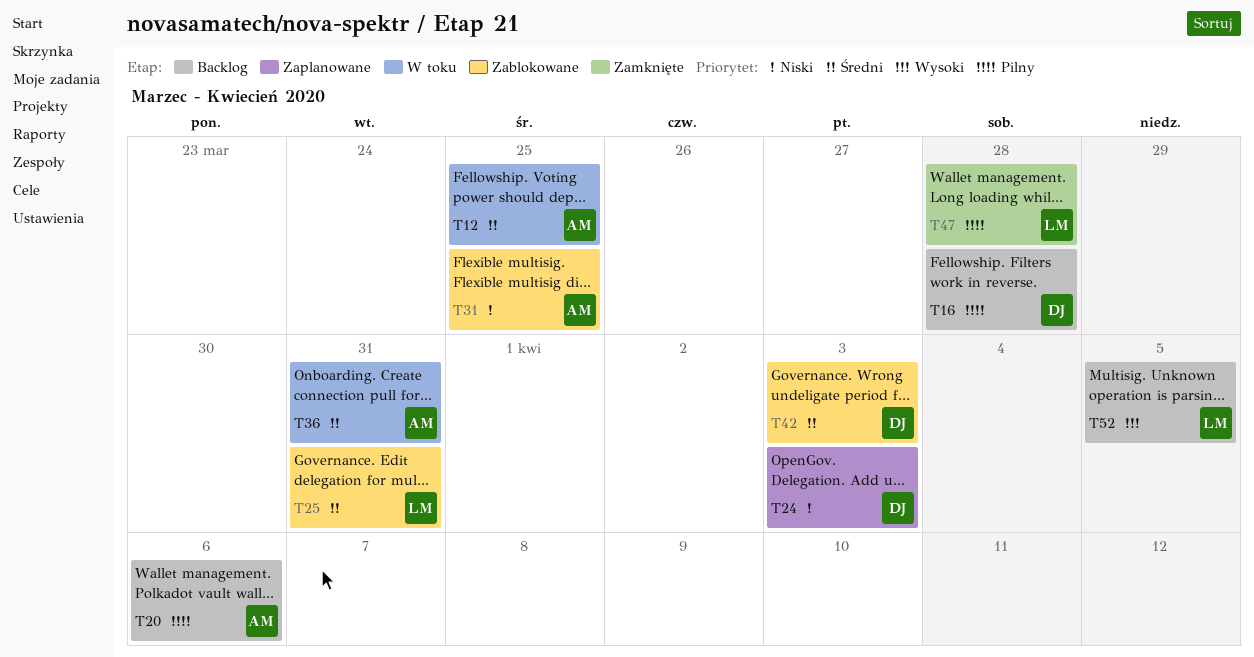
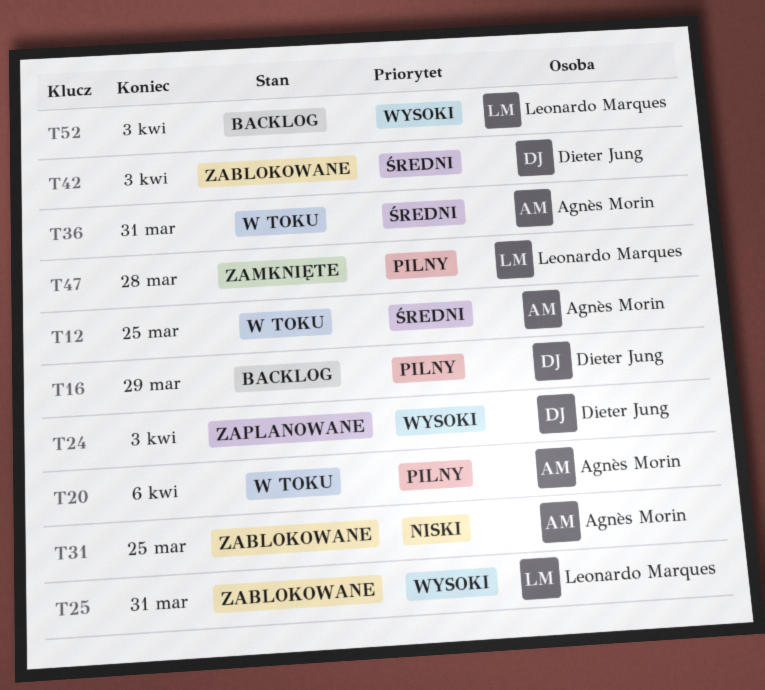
T16, due: Mar 28 -> Mar 29
T20, status: Backlog -> W toku
T24, priority: Niski -> Wysoki
T25, priority: Średni -> Wysoki
T52, due: Apr 5 -> Apr 3

